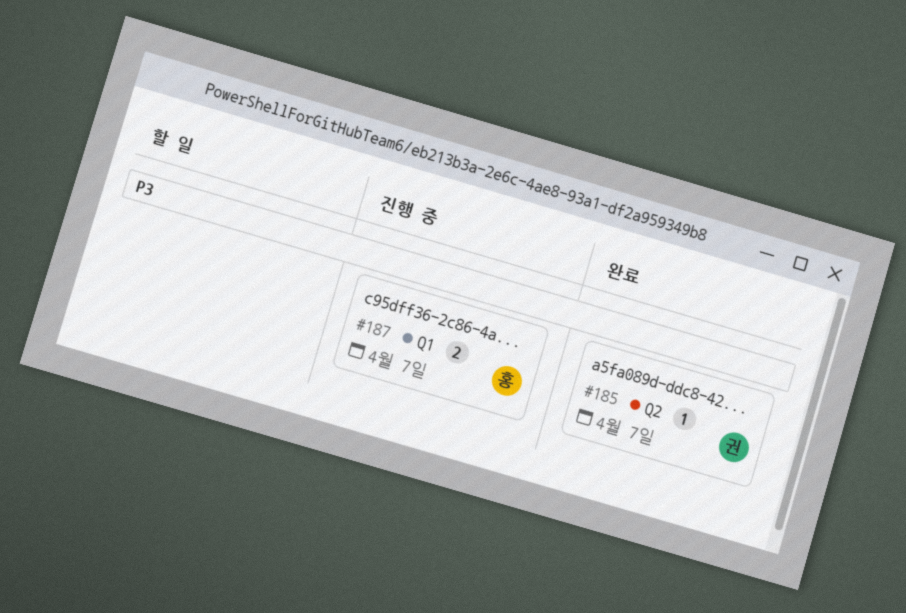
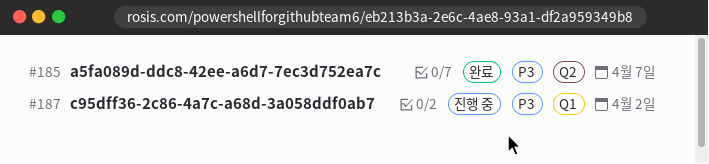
#187, due: Apr 7 -> Apr 2

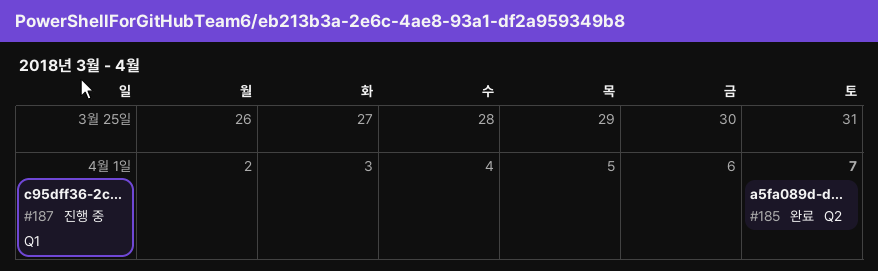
#187, due: Apr 2 -> Apr 1

